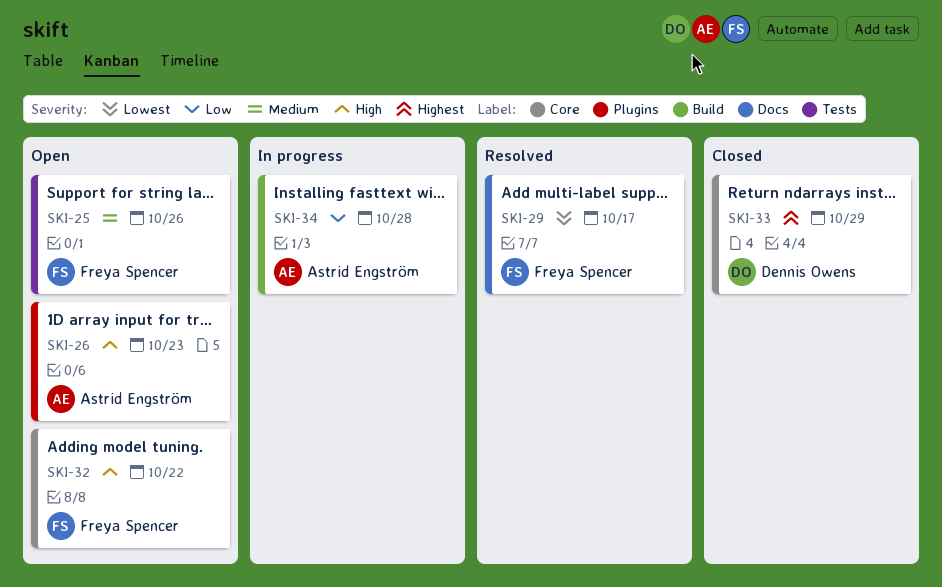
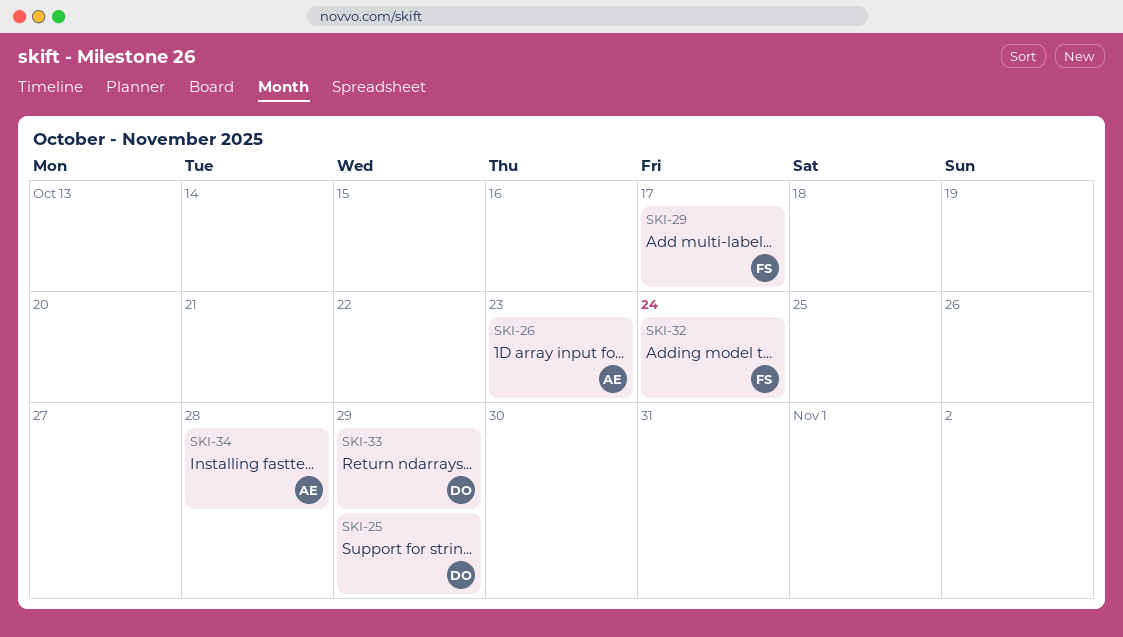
SKI-25, owner: Freya Spencer -> Dennis Owens
SKI-25, due: Oct 26 -> Oct 29
SKI-32, due: Oct 22 -> Oct 24

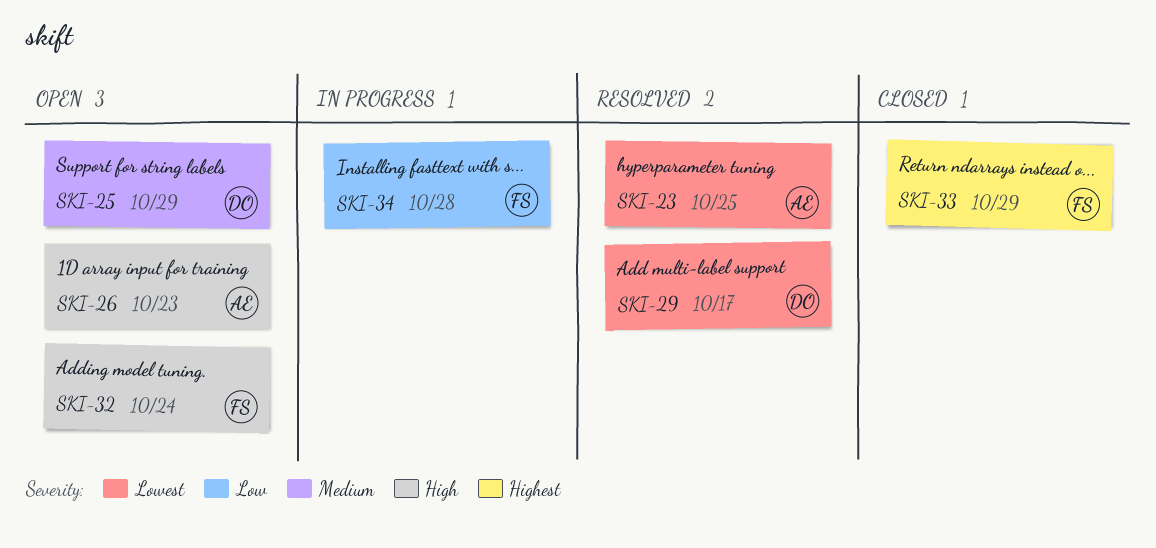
SKI-23: none -> present
SKI-29, owner: FS -> DO
SKI-33, owner: DO -> FS
SKI-34, owner: AE -> FS

